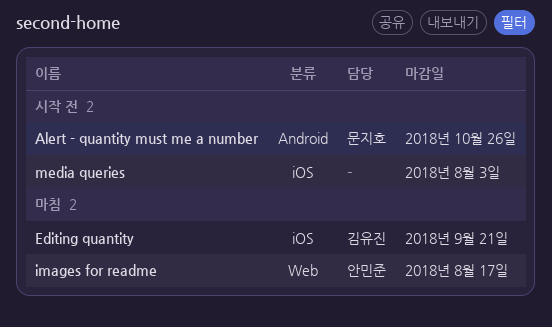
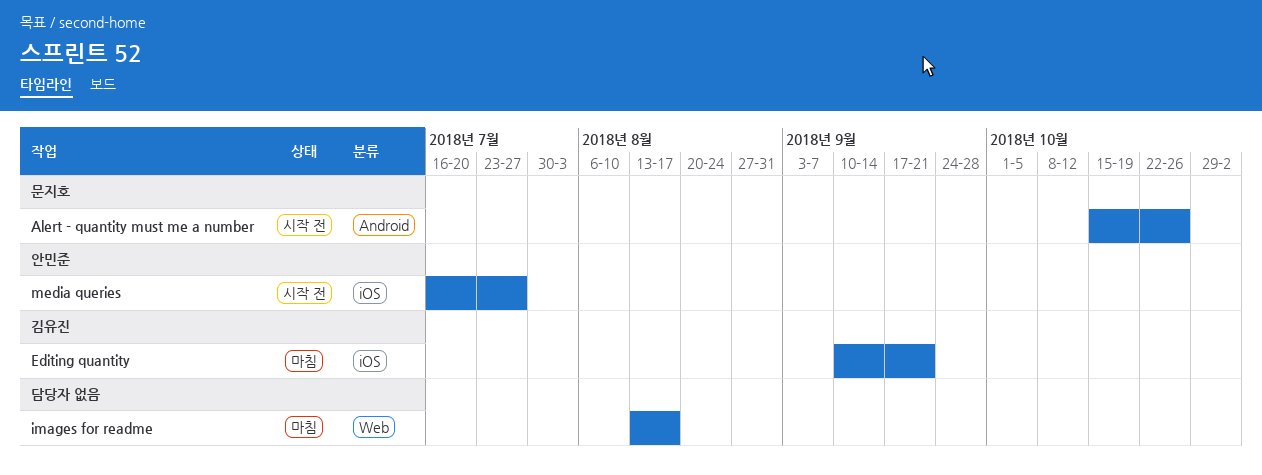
images for readme, owner: 안민준 -> none
media queries, owner: none -> 안민준
media queries, due: Aug 3 -> Jul 27

